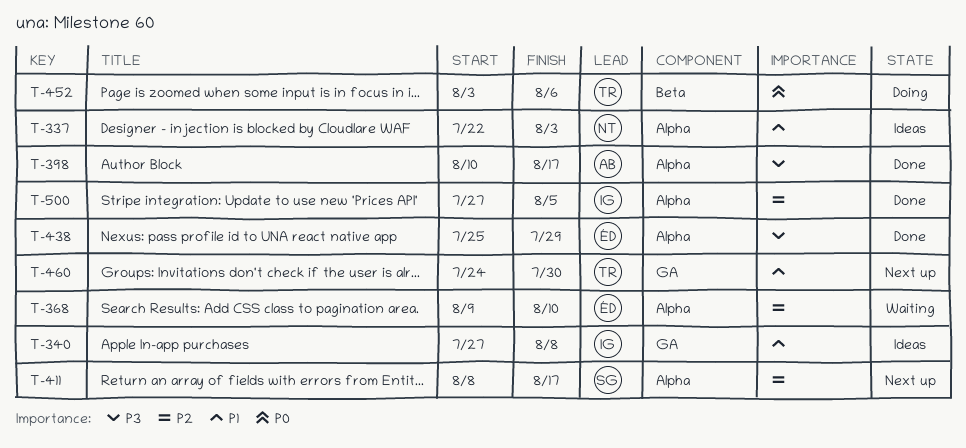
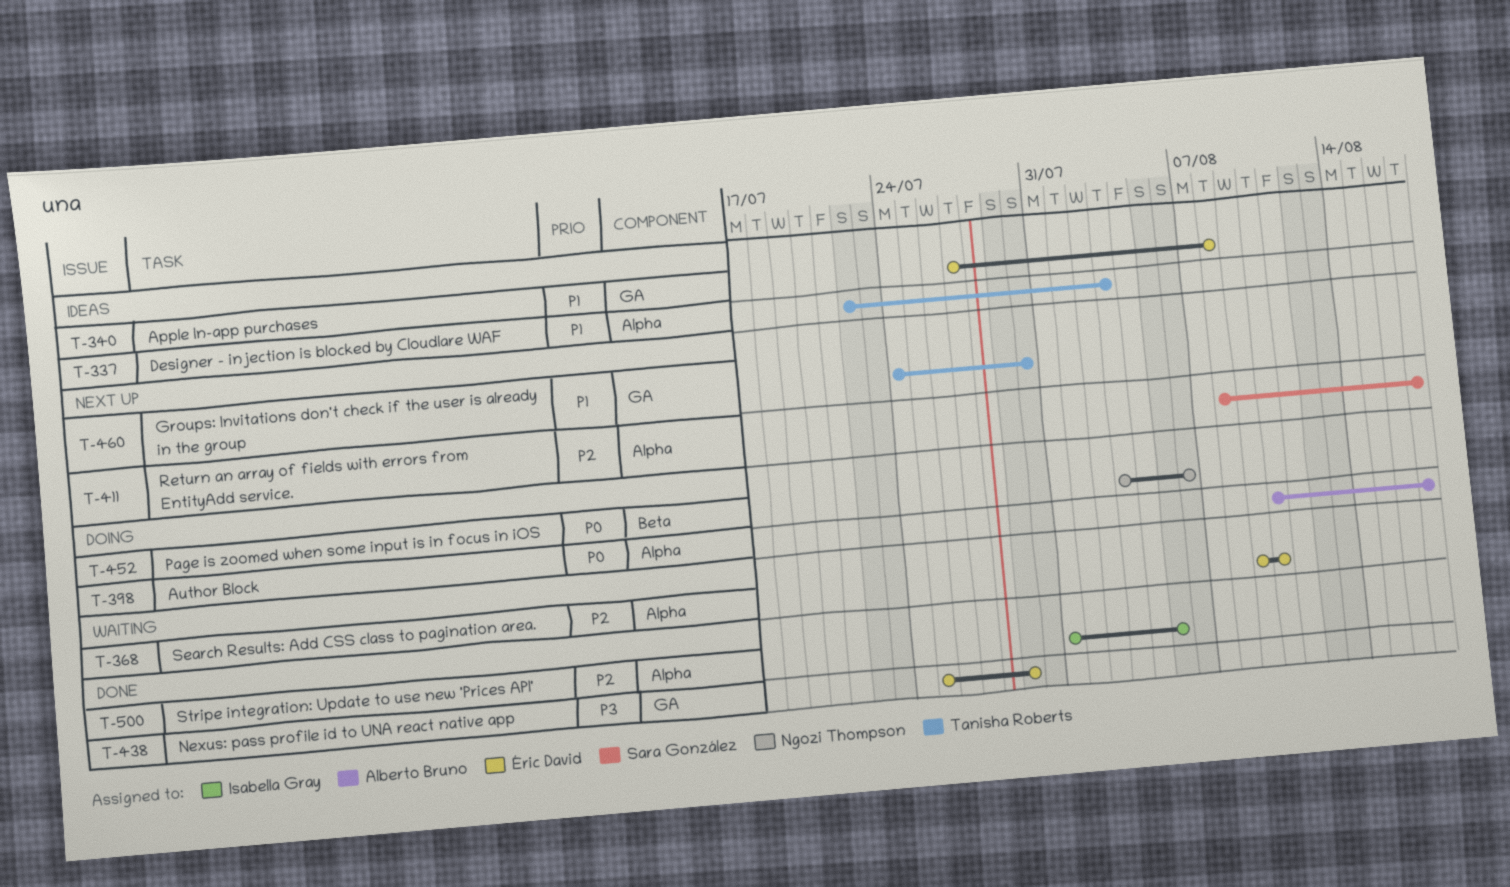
T-337, owner: Ngozi Thompson -> Tanisha Roberts
T-340, owner: Isabella Gray -> Éric David
T-398, status: Done -> Doing
T-398, priority: P3 -> P0
T-438, label: Alpha -> GA
T-452, owner: Tanisha Roberts -> Ngozi Thompson
T-500, start: Jul 27 -> Jul 31

